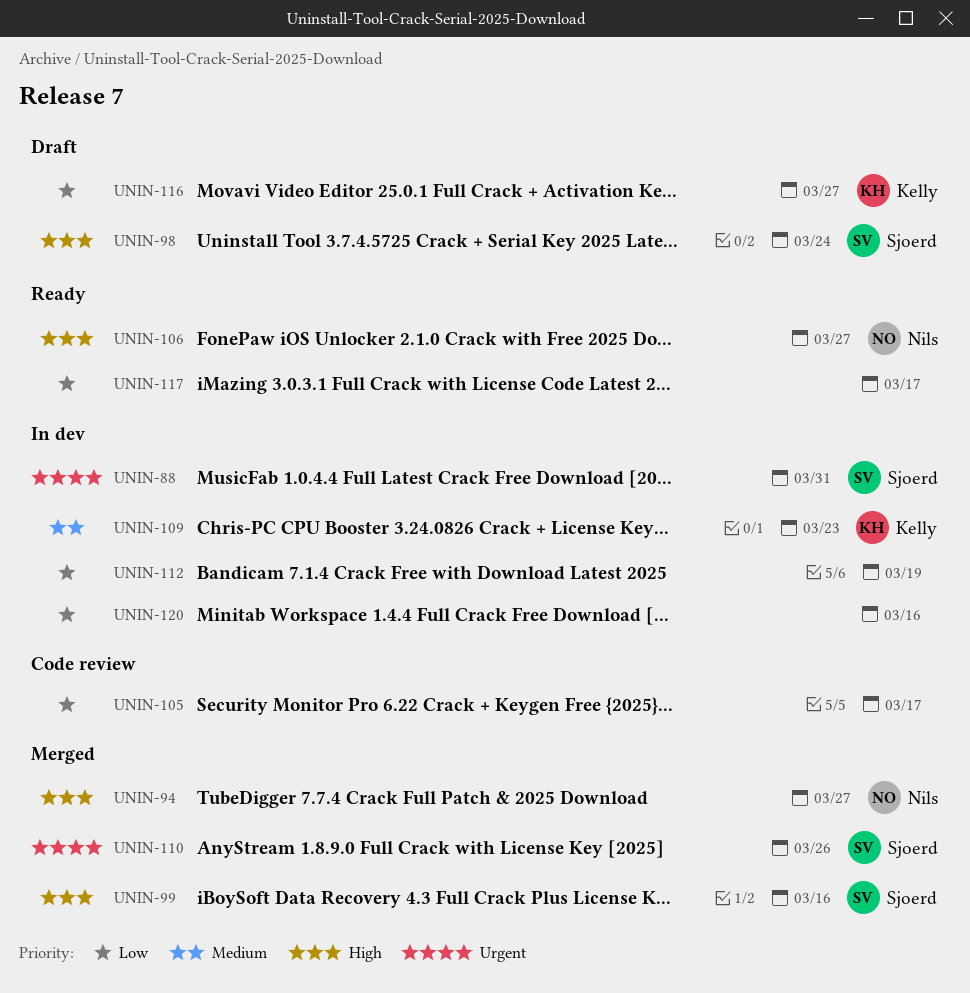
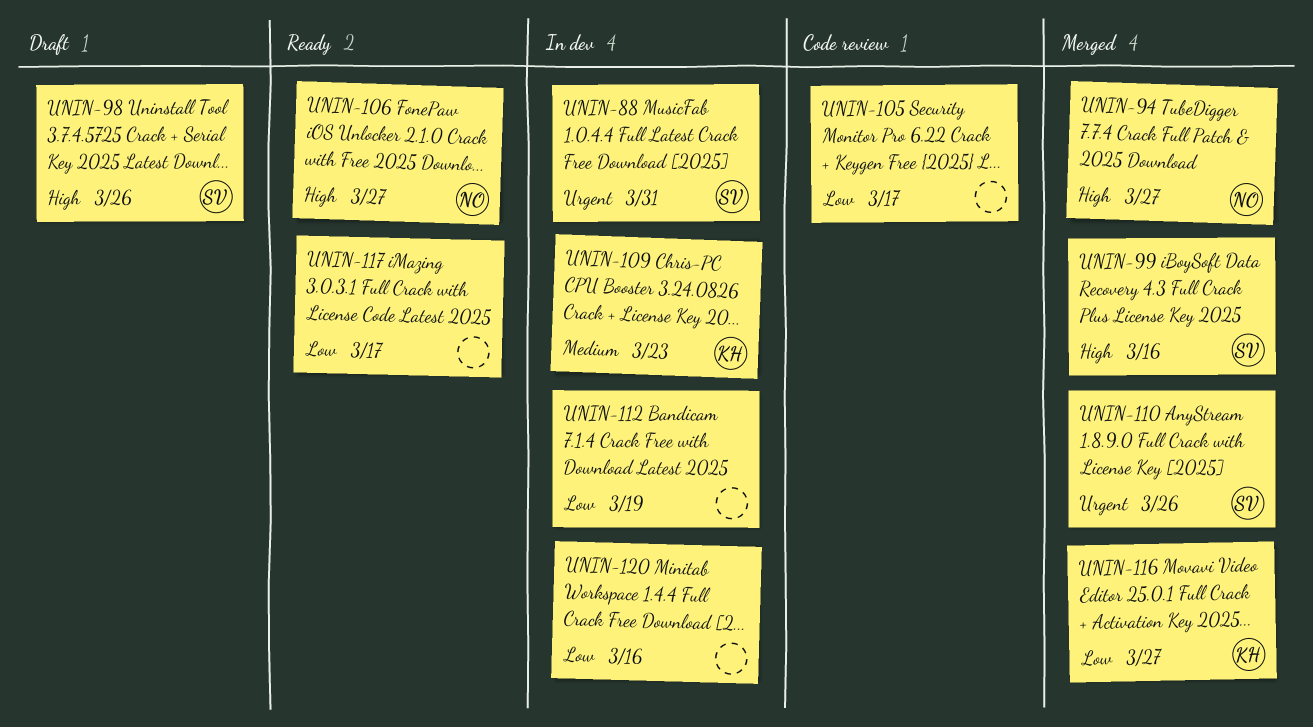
UNIN-98, due: Mar 24 -> Mar 26
UNIN-116, status: Draft -> Merged

